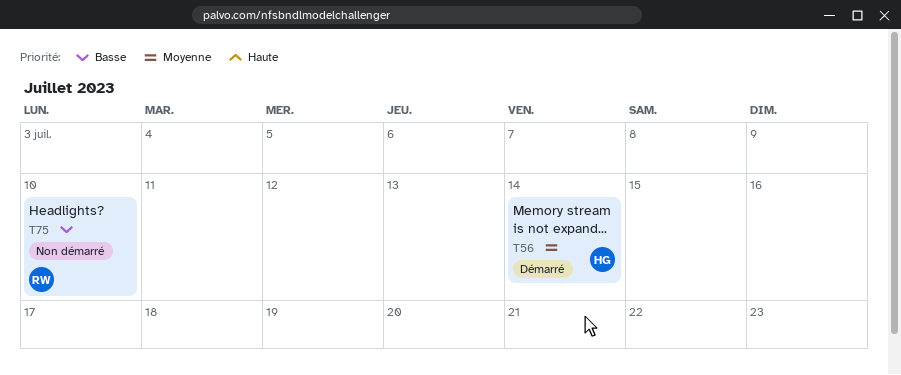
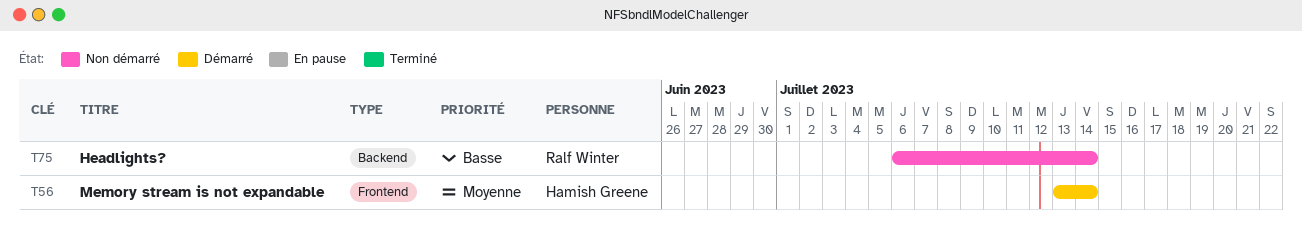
T75, due: Jul 10 -> Jul 14

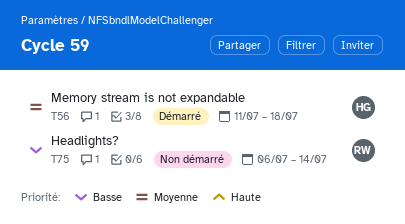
T56, start: Jul 13 -> Jul 11
T56, due: Jul 14 -> Jul 18

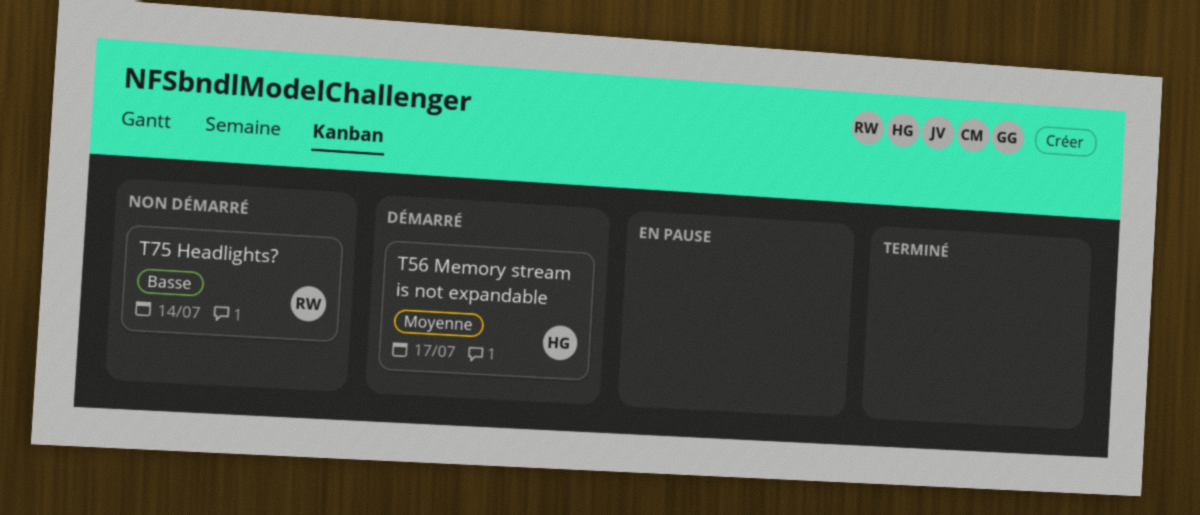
T56, due: Jul 18 -> Jul 17

